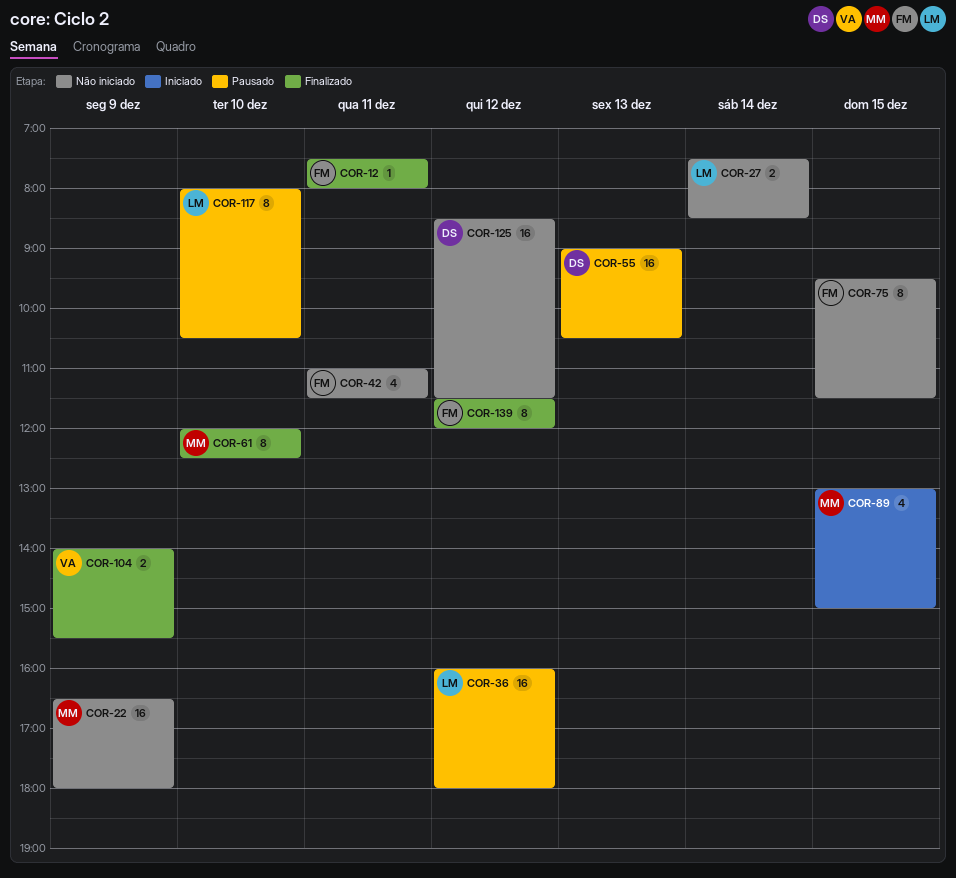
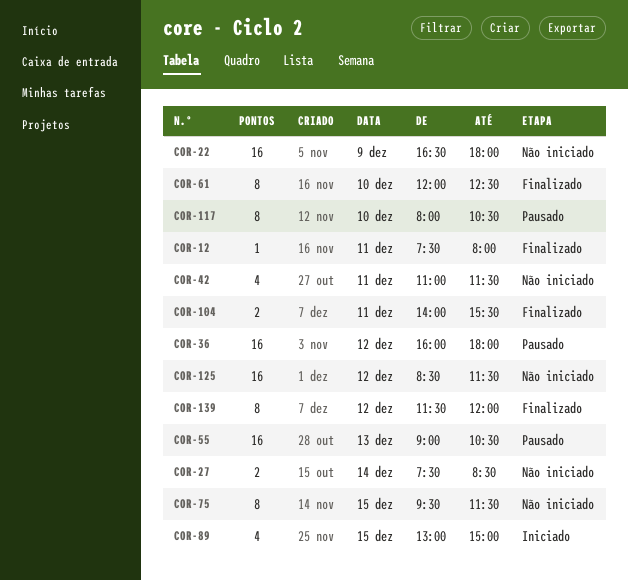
COR-104, day: Dec 9 -> Dec 11

